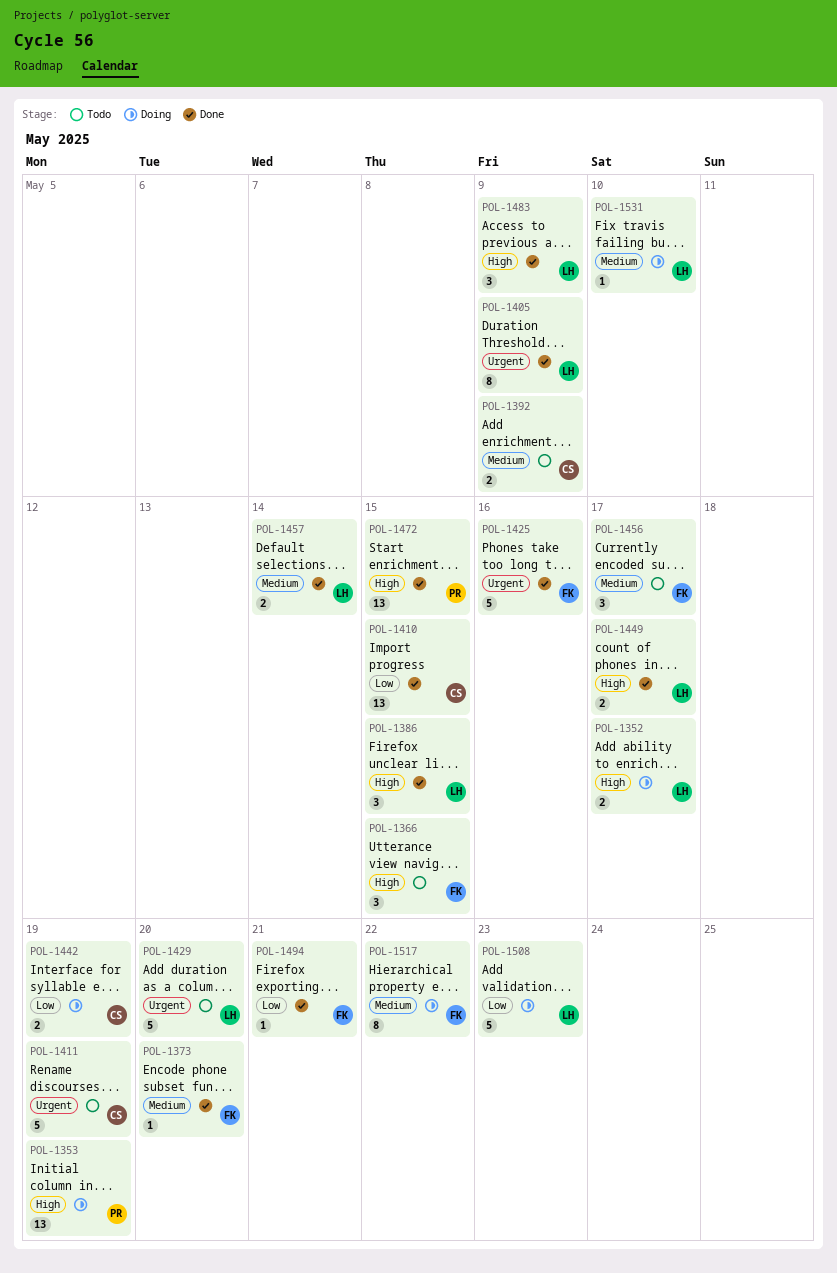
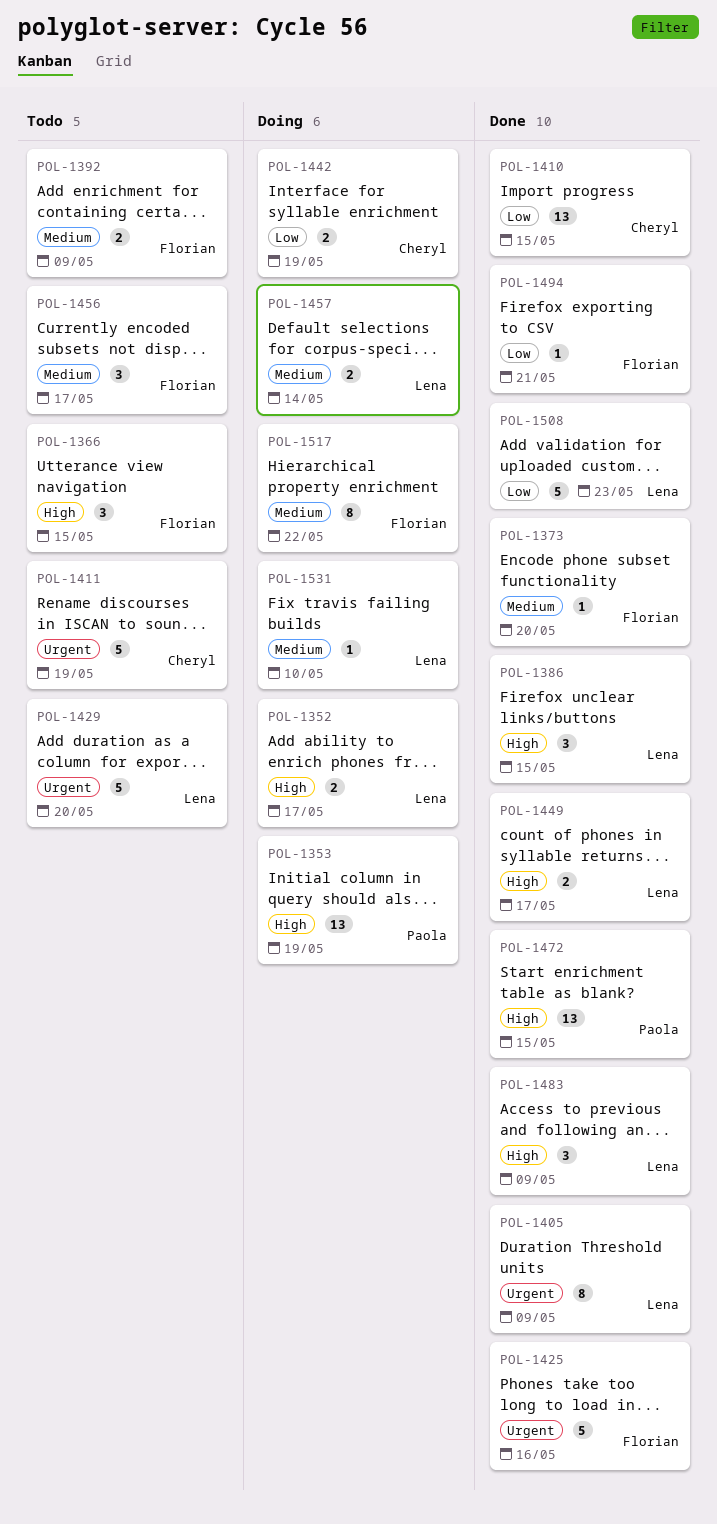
POL-1392, owner: Cheryl -> Florian
POL-1457, status: Done -> Doing
POL-1508, status: Doing -> Done

